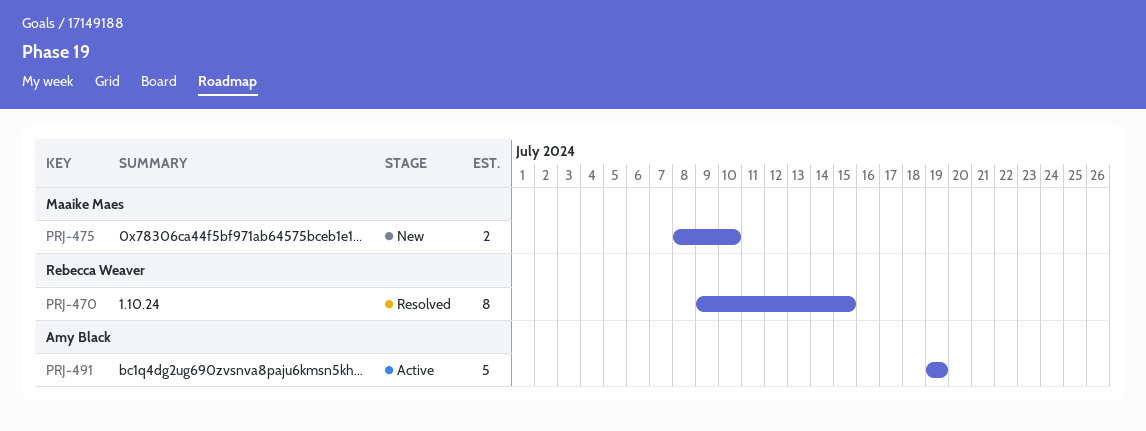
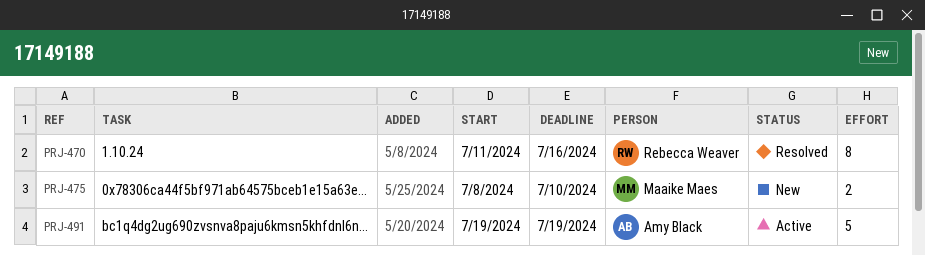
PRJ-470, start: Jul 9 -> Jul 11
PRJ-470, due: Jul 15 -> Jul 16

